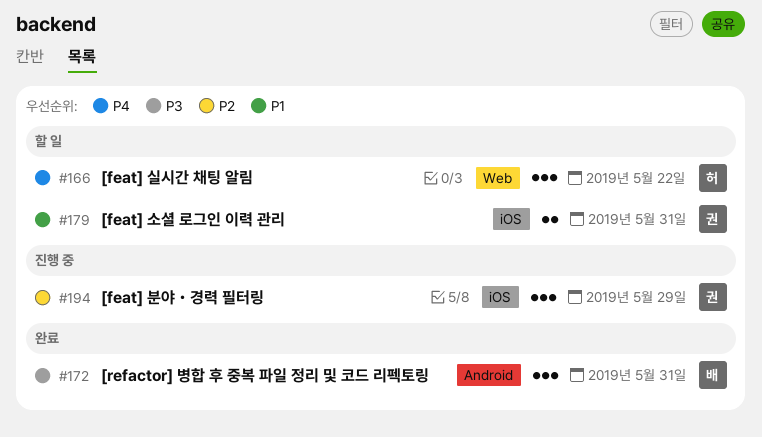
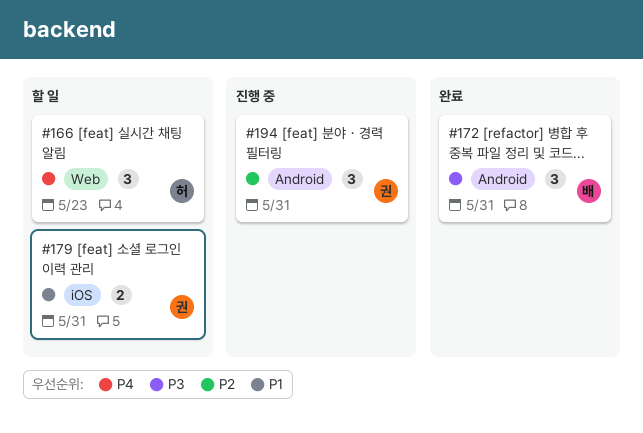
#166, due: May 22 -> May 23
#194, label: iOS -> Android
#194, due: May 29 -> May 31

